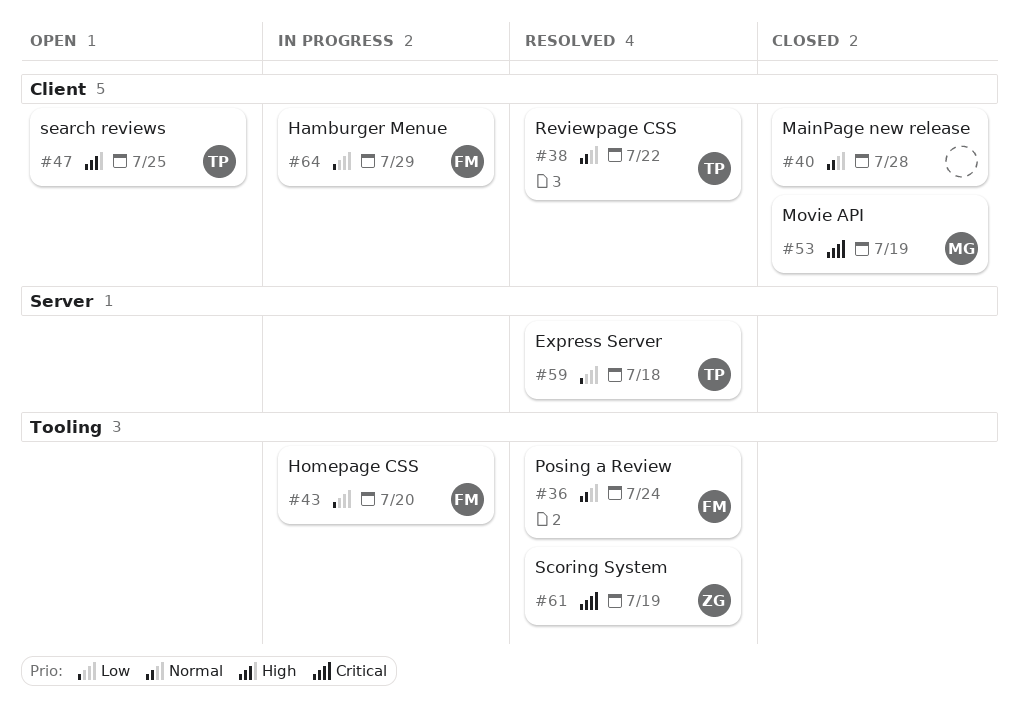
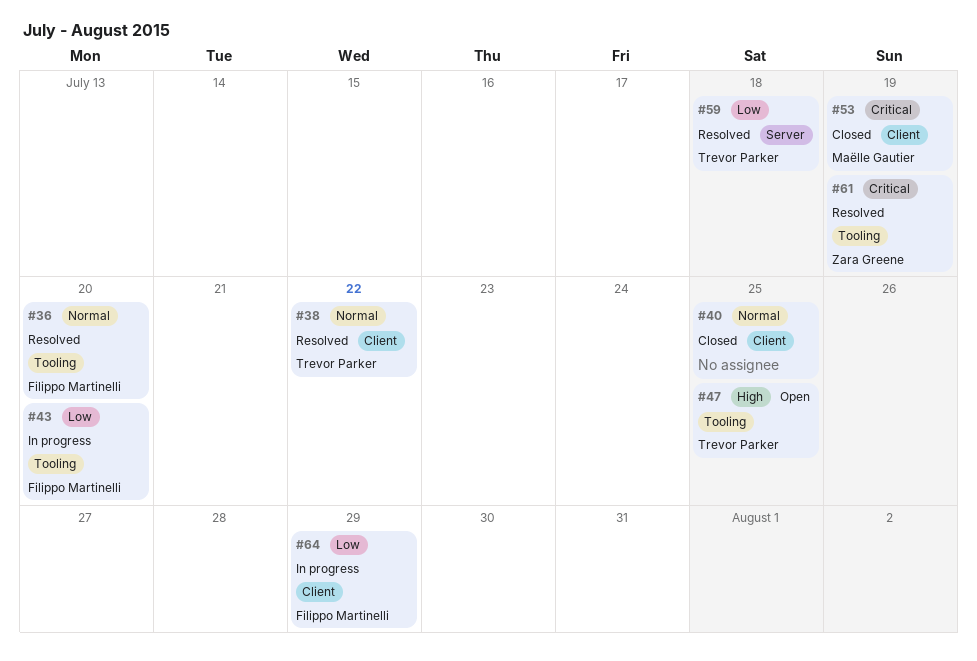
#36, due: Jul 24 -> Jul 20
#40, due: Jul 28 -> Jul 25
#47, label: Client -> Tooling

